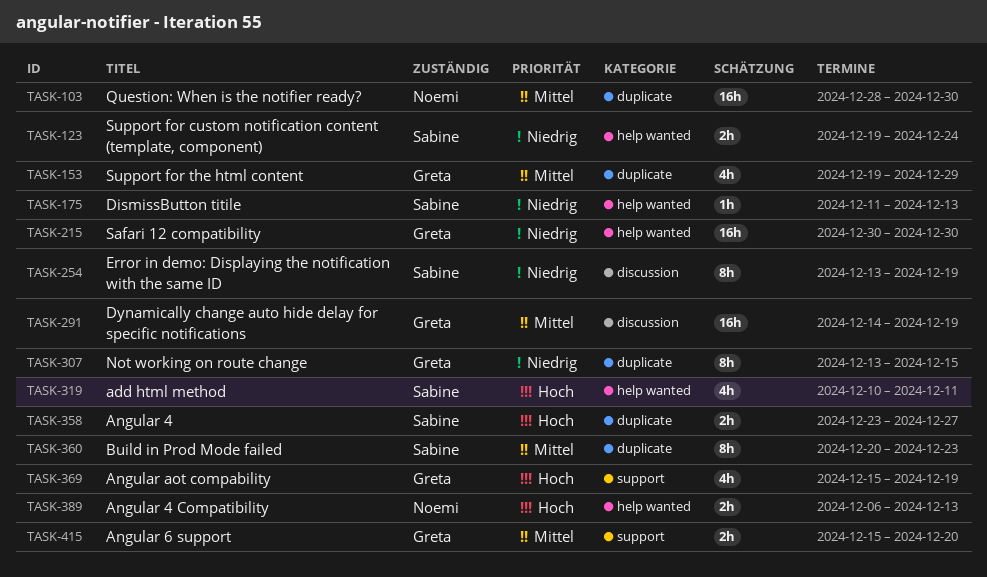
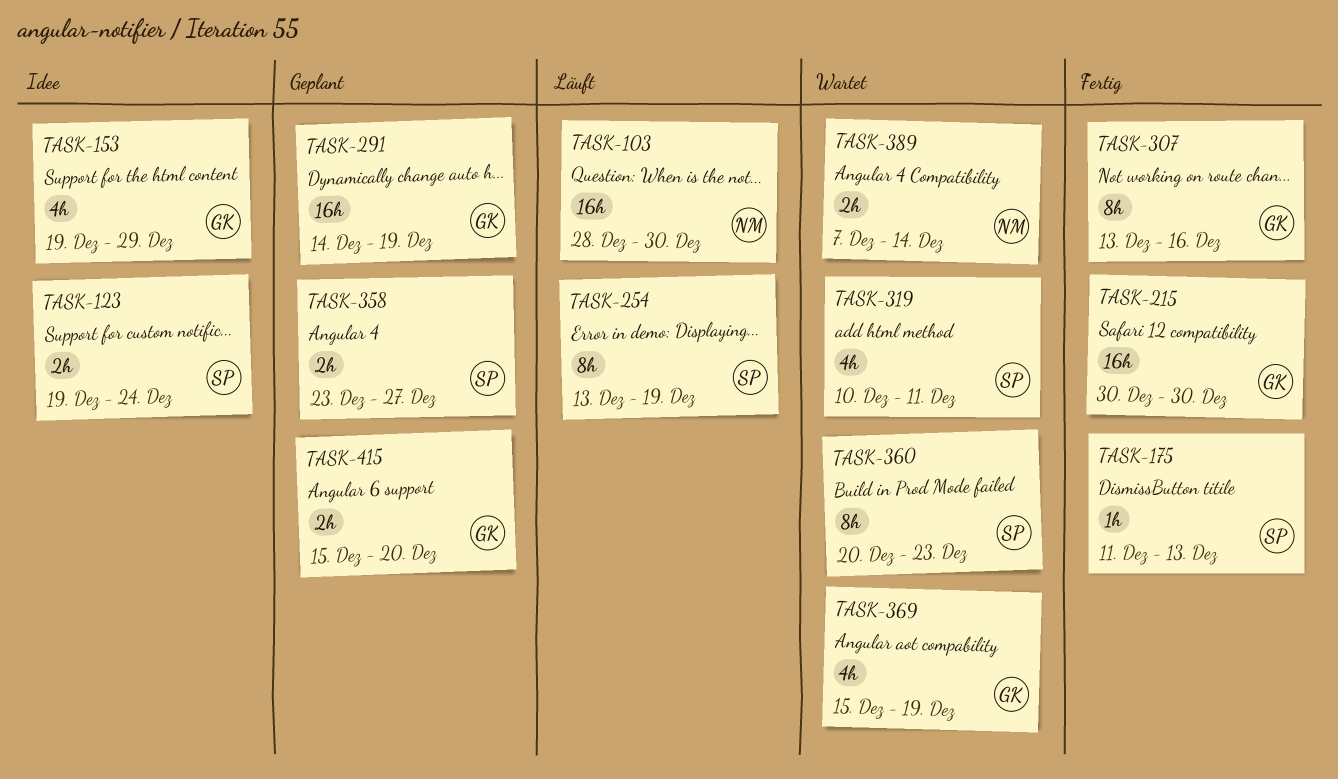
TASK-307, due: Dec 15 -> Dec 16
TASK-389, start: Dec 6 -> Dec 7
TASK-389, due: Dec 13 -> Dec 14

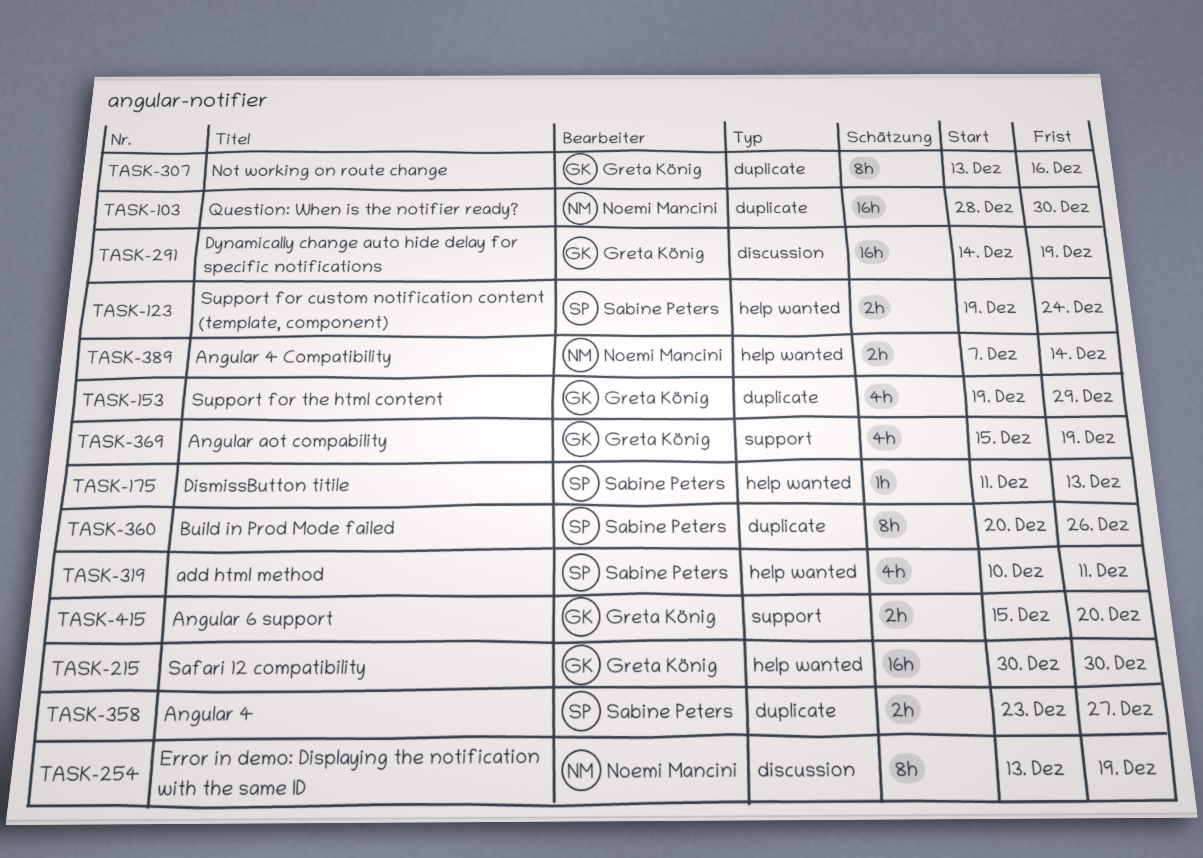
TASK-254, owner: Sabine Peters -> Noemi Mancini
TASK-360, due: Dec 23 -> Dec 26

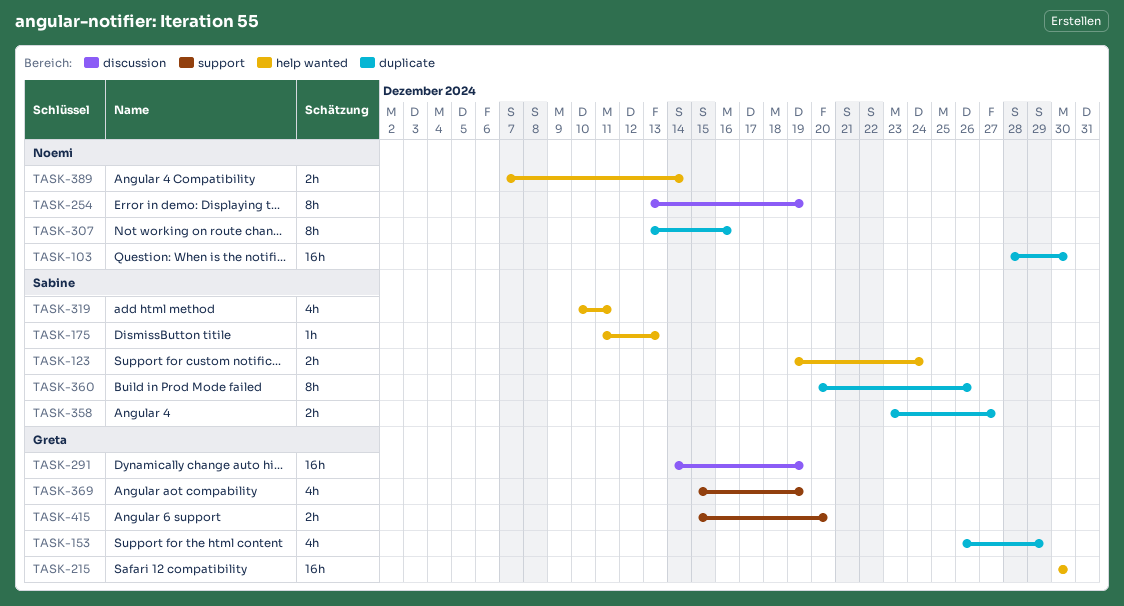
TASK-153, start: Dec 19 -> Dec 26
TASK-307, owner: Greta König -> Noemi Mancini

